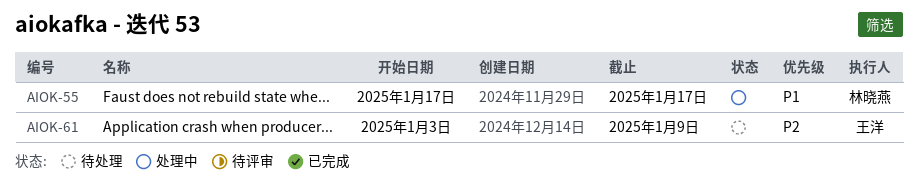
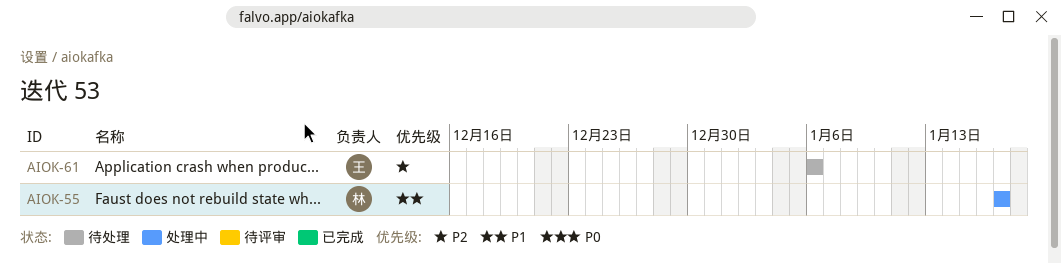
AIOK-61, start: Jan 3 -> Jan 6
AIOK-61, due: Jan 9 -> Jan 6

